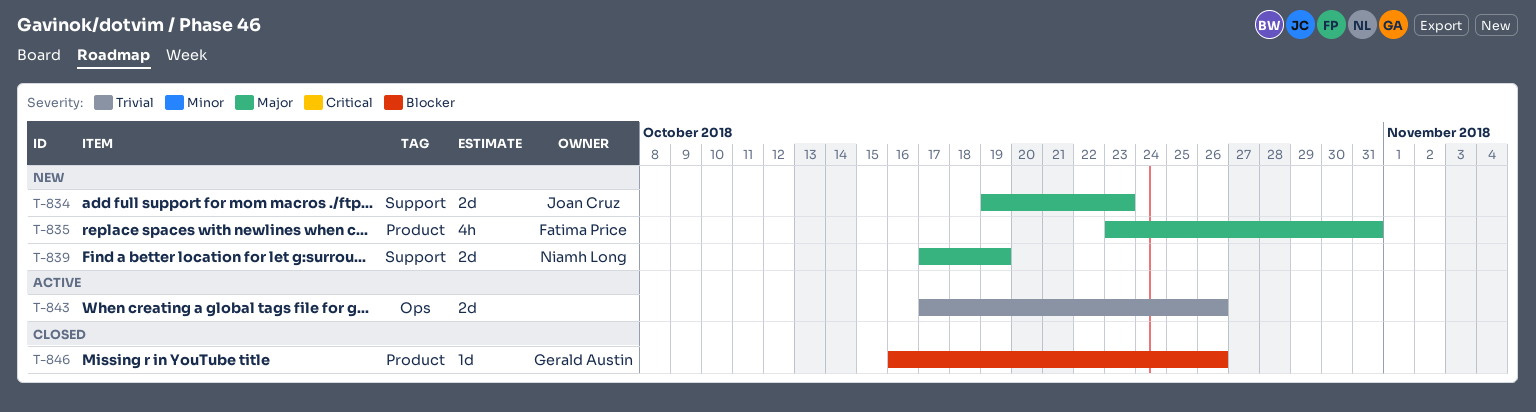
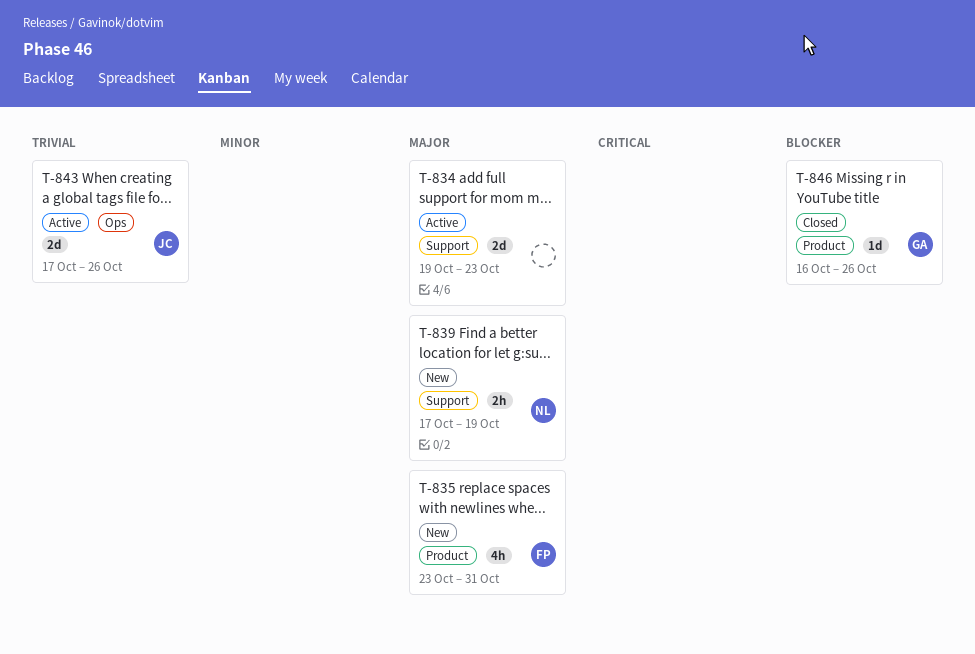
T-834, status: New -> Active
T-834, owner: Joan Cruz -> none
T-839, estimate: 2d -> 2h
T-843, owner: none -> Joan Cruz

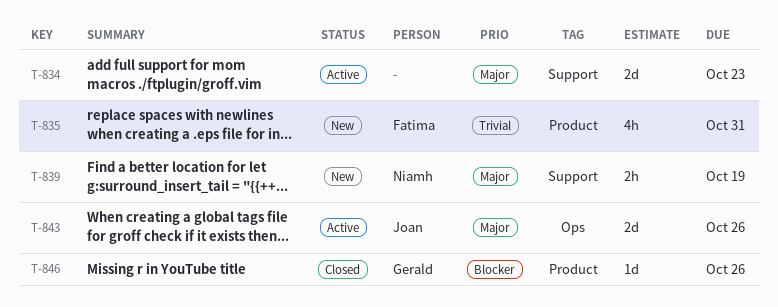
T-835, priority: Major -> Trivial
T-843, priority: Trivial -> Major

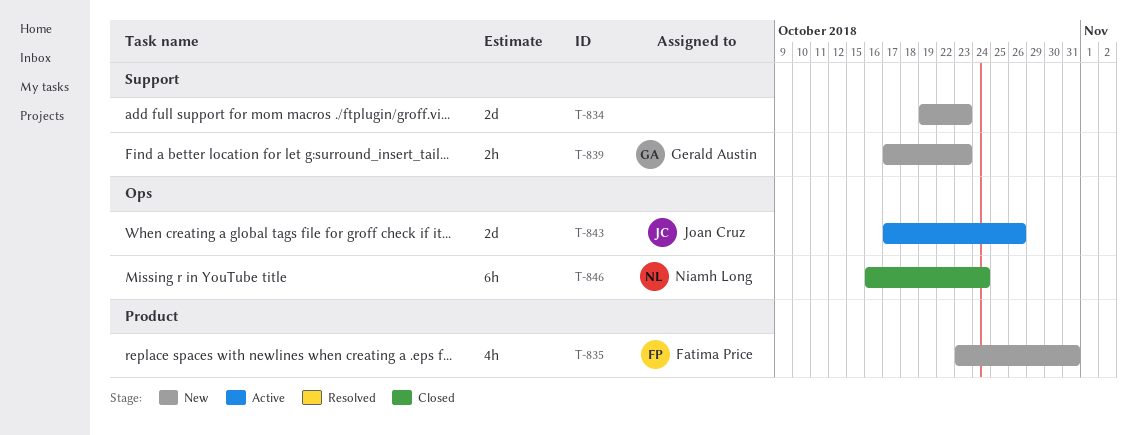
T-834, status: Active -> New
T-839, owner: Niamh Long -> Gerald Austin
T-839, due: Oct 19 -> Oct 23
T-846, owner: Gerald Austin -> Niamh Long
T-846, label: Product -> Ops
T-846, estimate: 1d -> 6h
T-846, due: Oct 26 -> Oct 24

